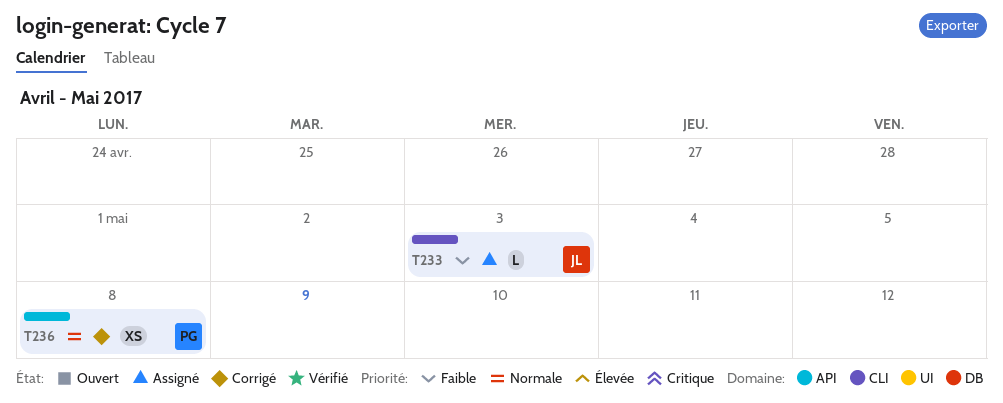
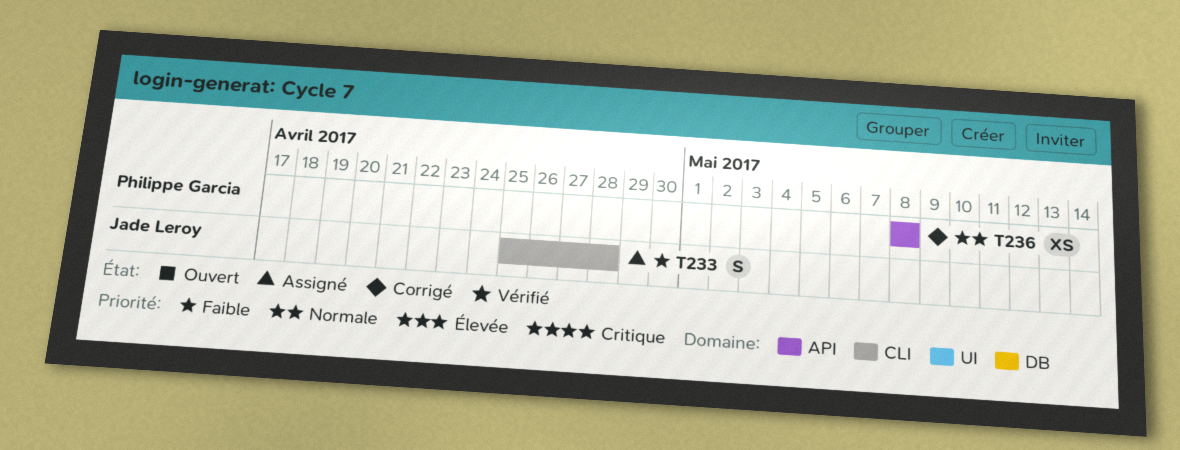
T233, estimate: L -> S
T233, due: May 3 -> Apr 28

